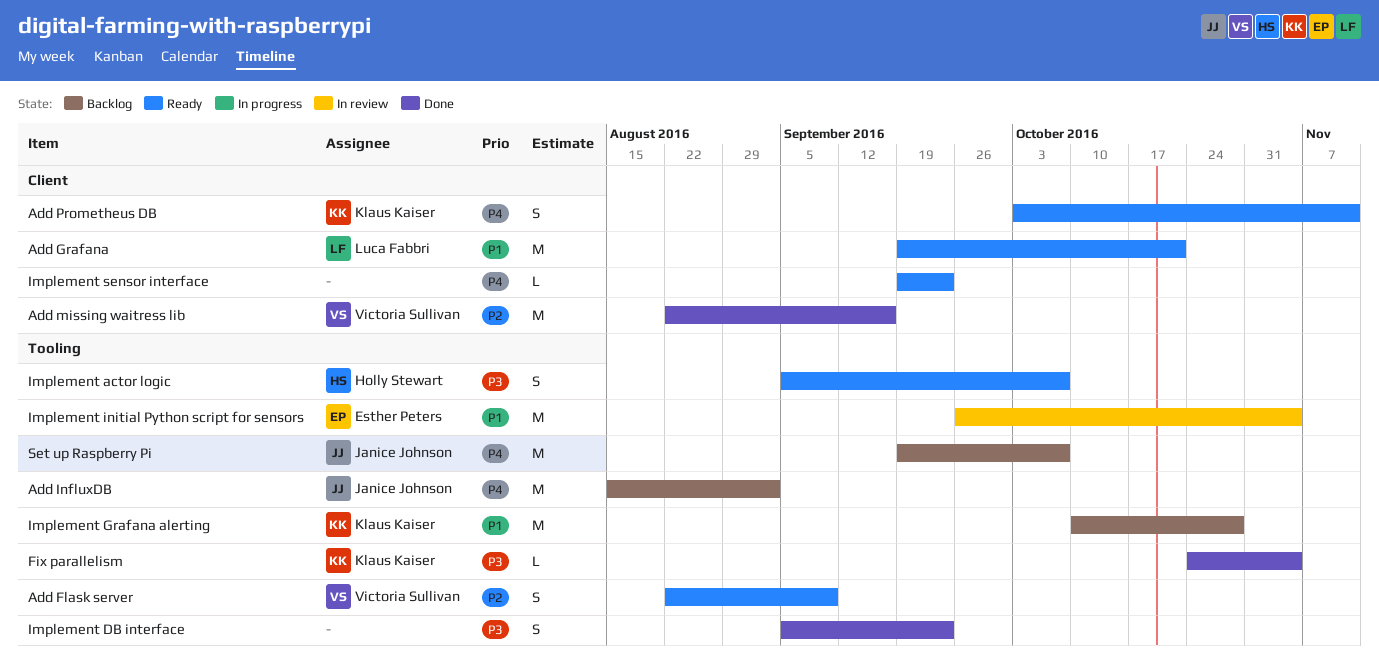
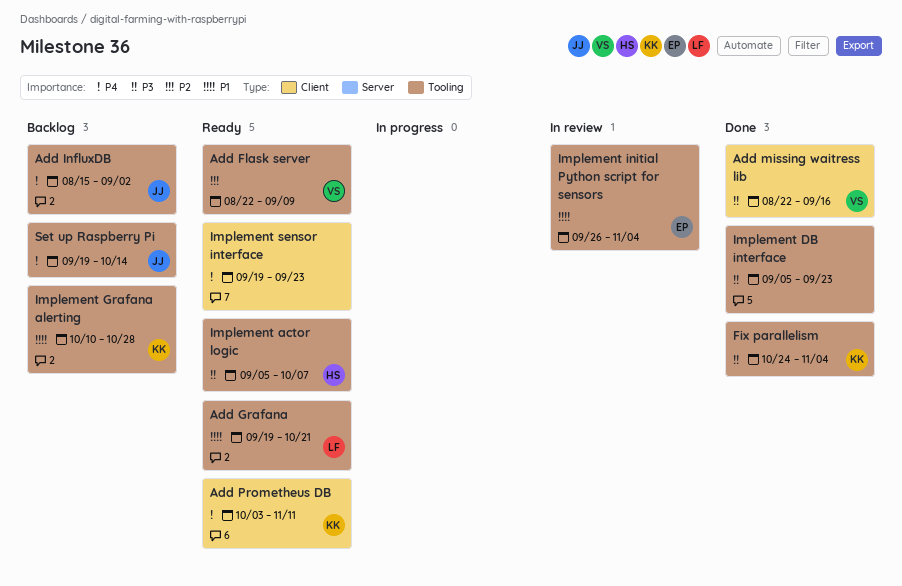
Add Grafana, label: Client -> Tooling
Add missing waitress lib, priority: P2 -> P3
Set up Raspberry Pi, due: Oct 7 -> Oct 14

